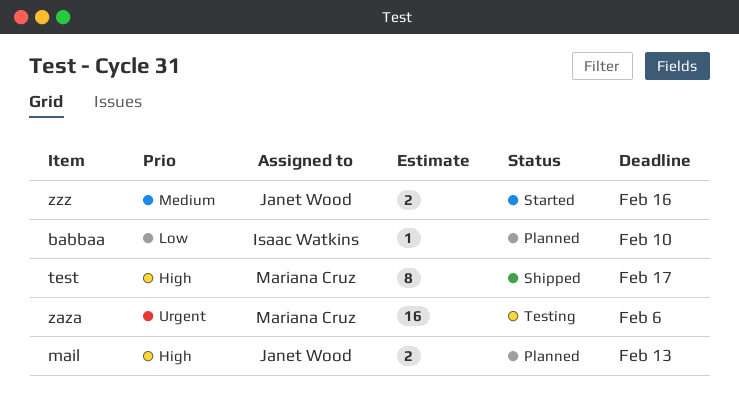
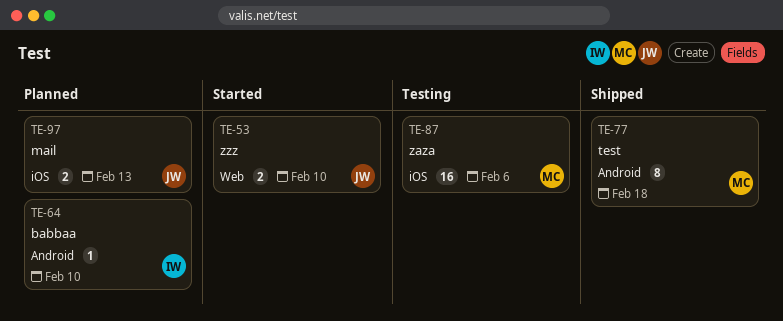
test, due: Feb 17 -> Feb 18
zzz, due: Feb 16 -> Feb 10

